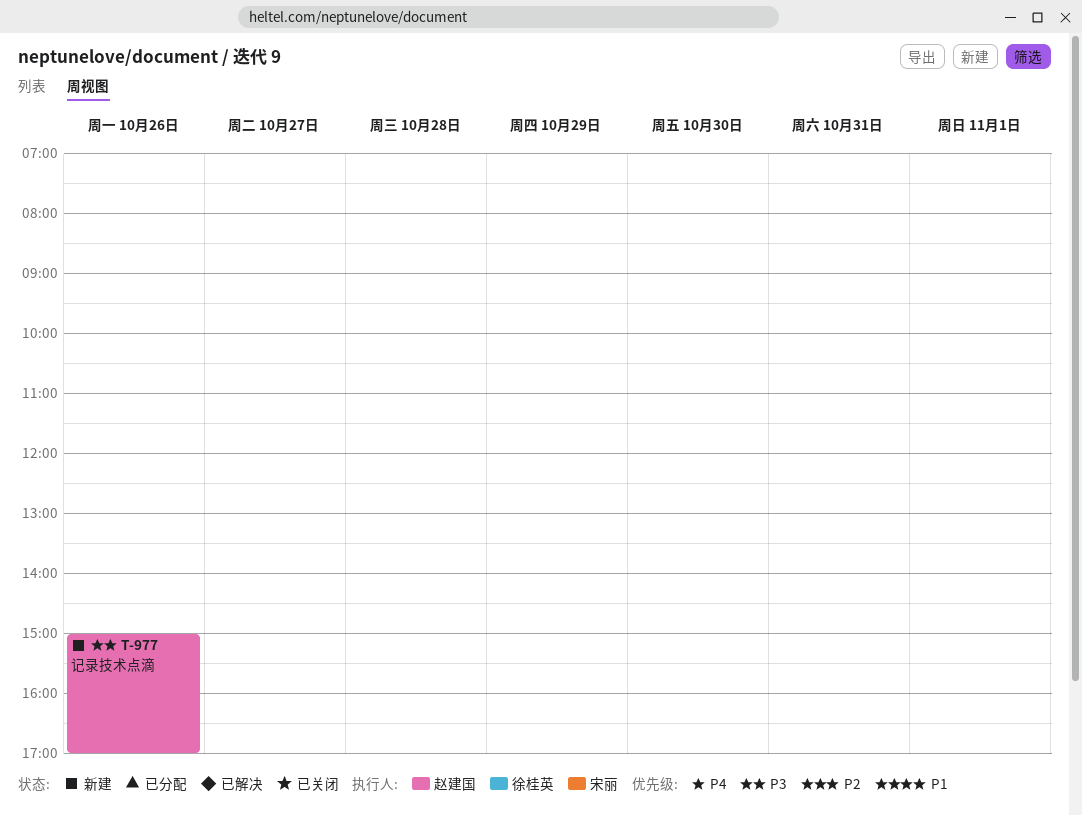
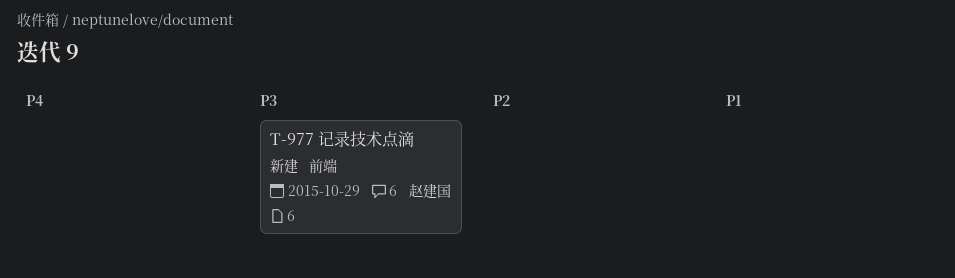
T-977, day: Oct 26 -> Oct 29

